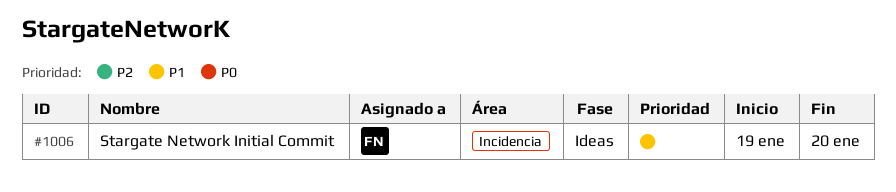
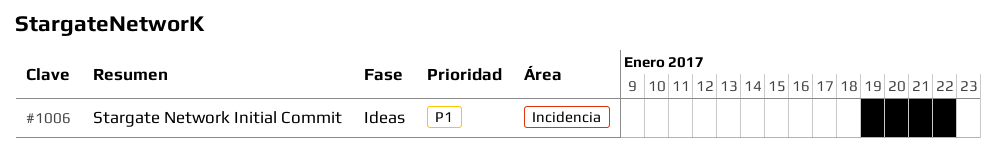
#1006, due: Jan 20 -> Jan 22

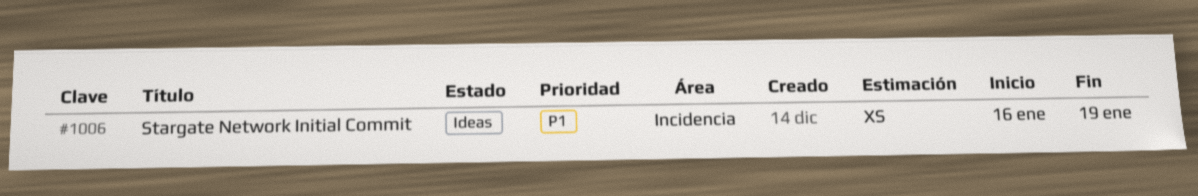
#1006, start: Jan 19 -> Jan 16
#1006, due: Jan 22 -> Jan 19

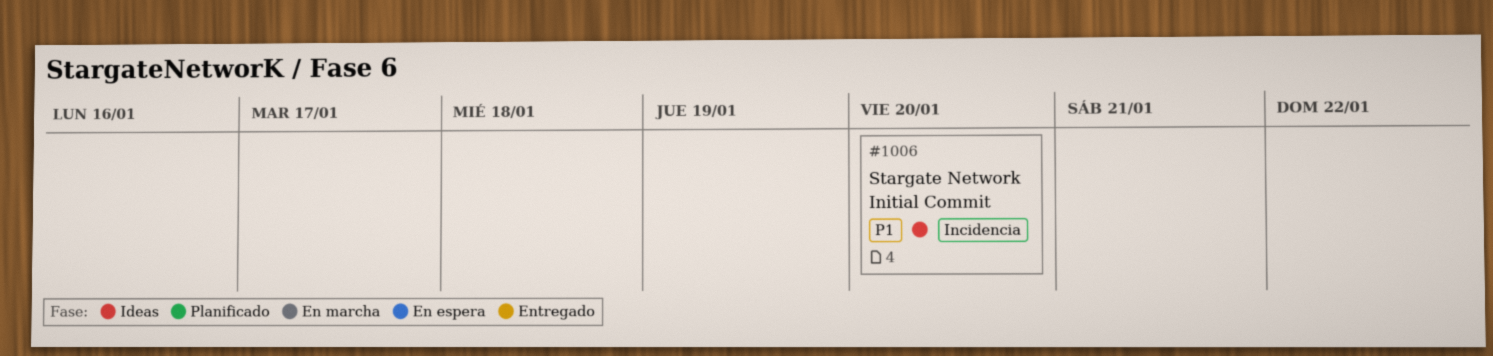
#1006, due: Jan 19 -> Jan 20

